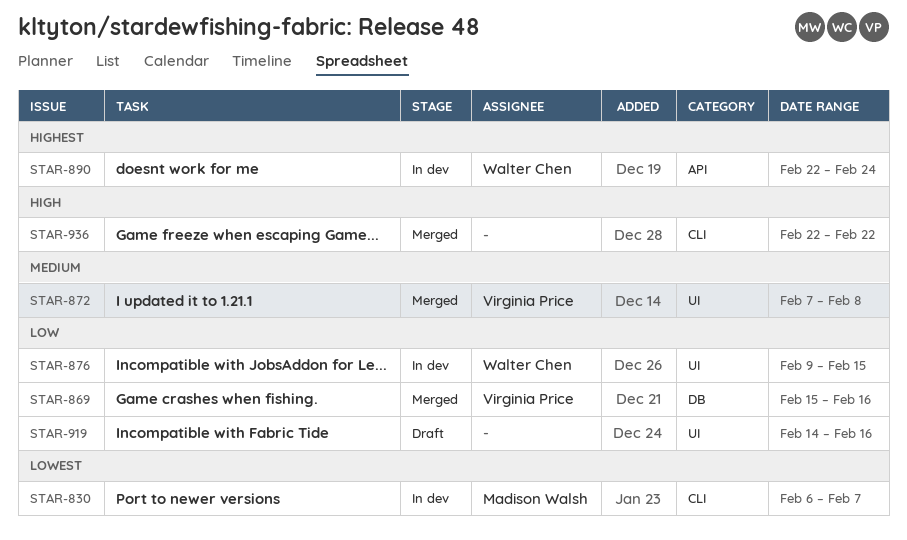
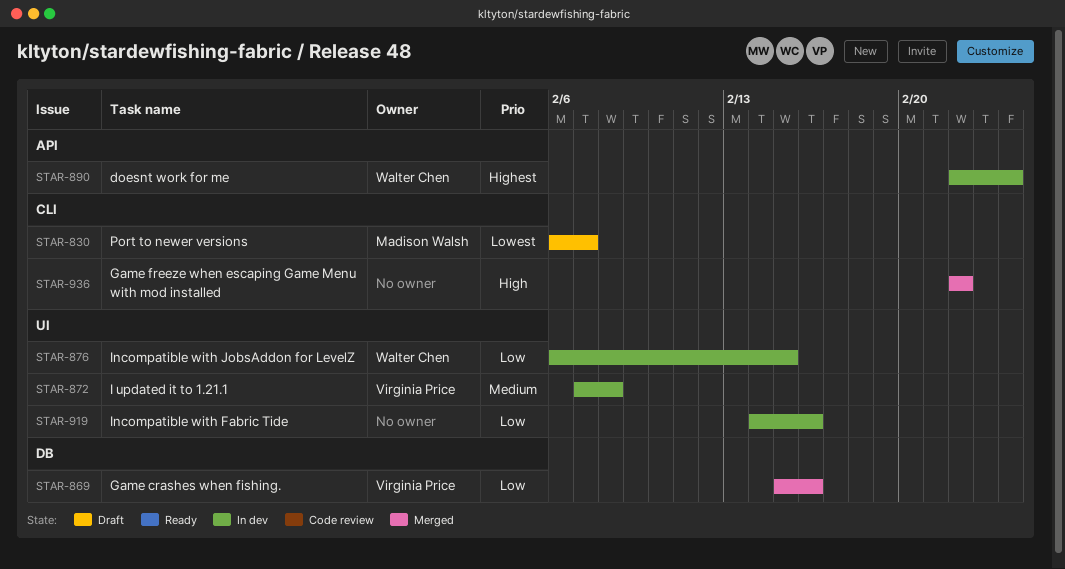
STAR-830, status: In dev -> Draft
STAR-872, status: Merged -> In dev
STAR-876, start: Feb 9 -> Feb 6
STAR-919, status: Draft -> In dev

